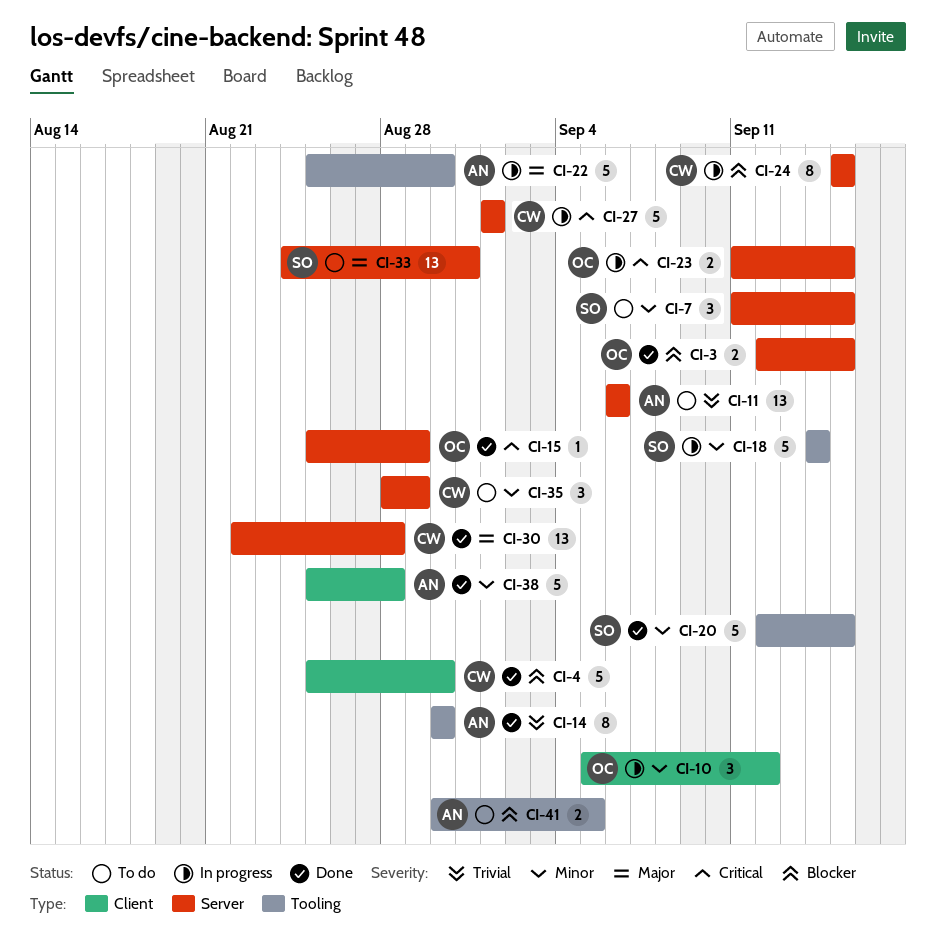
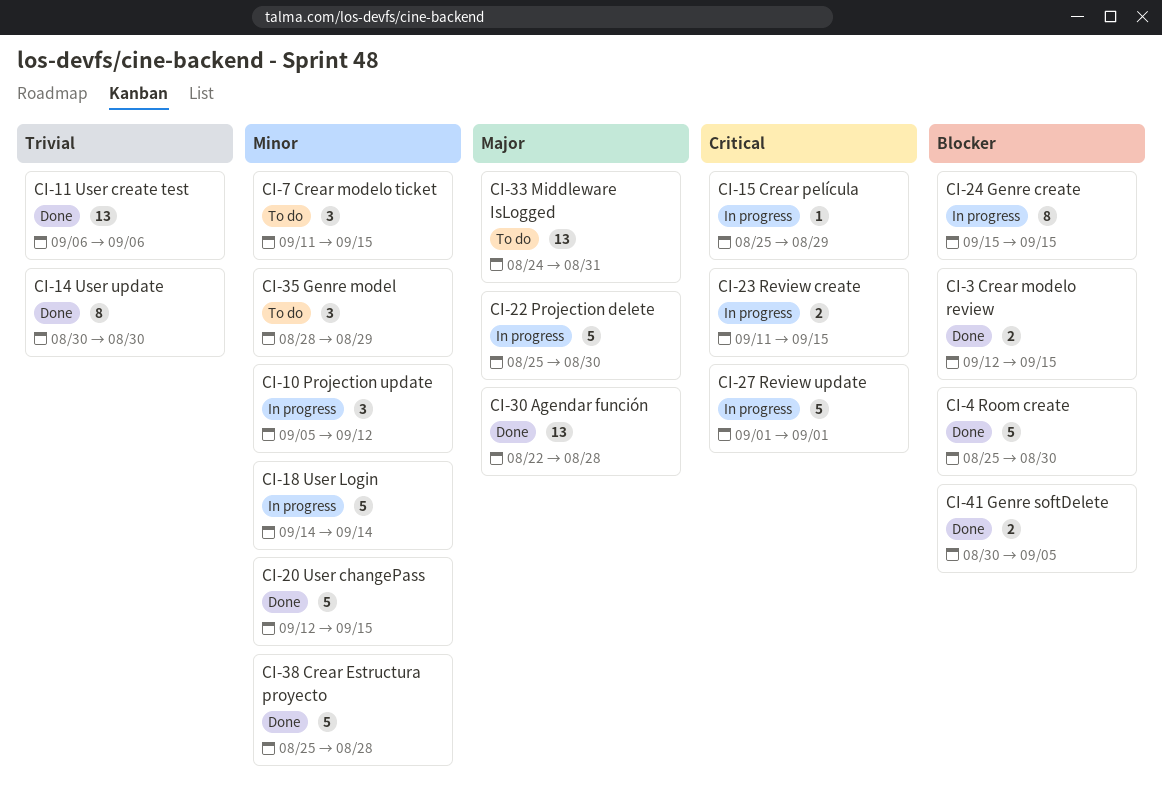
CI-11, status: To do -> Done
CI-15, status: Done -> In progress
CI-41, status: To do -> Done

